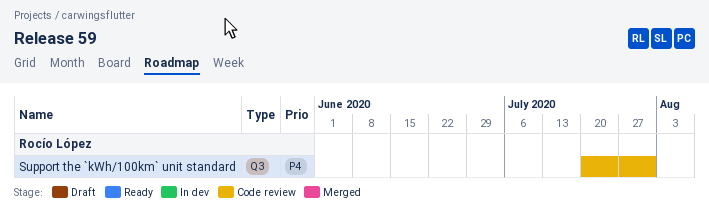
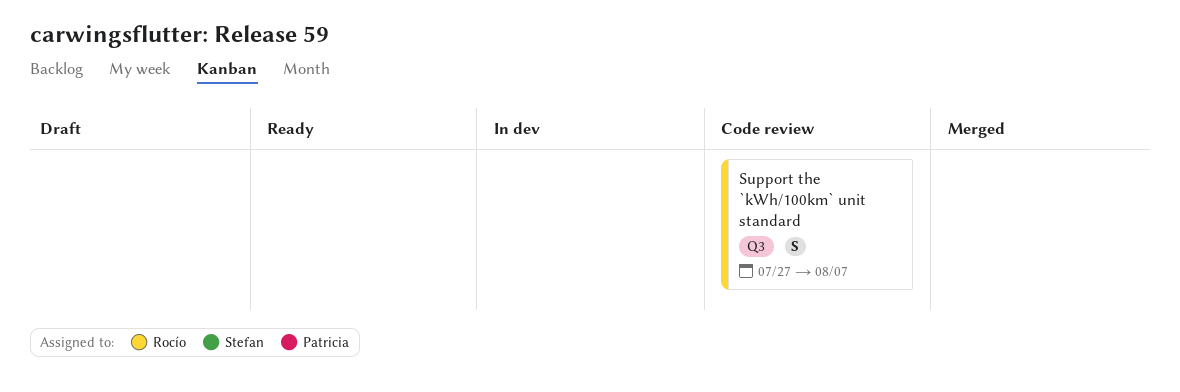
Support the `kWh/100km` unit standard, start: Jul 20 -> Jul 27
Support the `kWh/100km` unit standard, due: Jul 31 -> Aug 7

